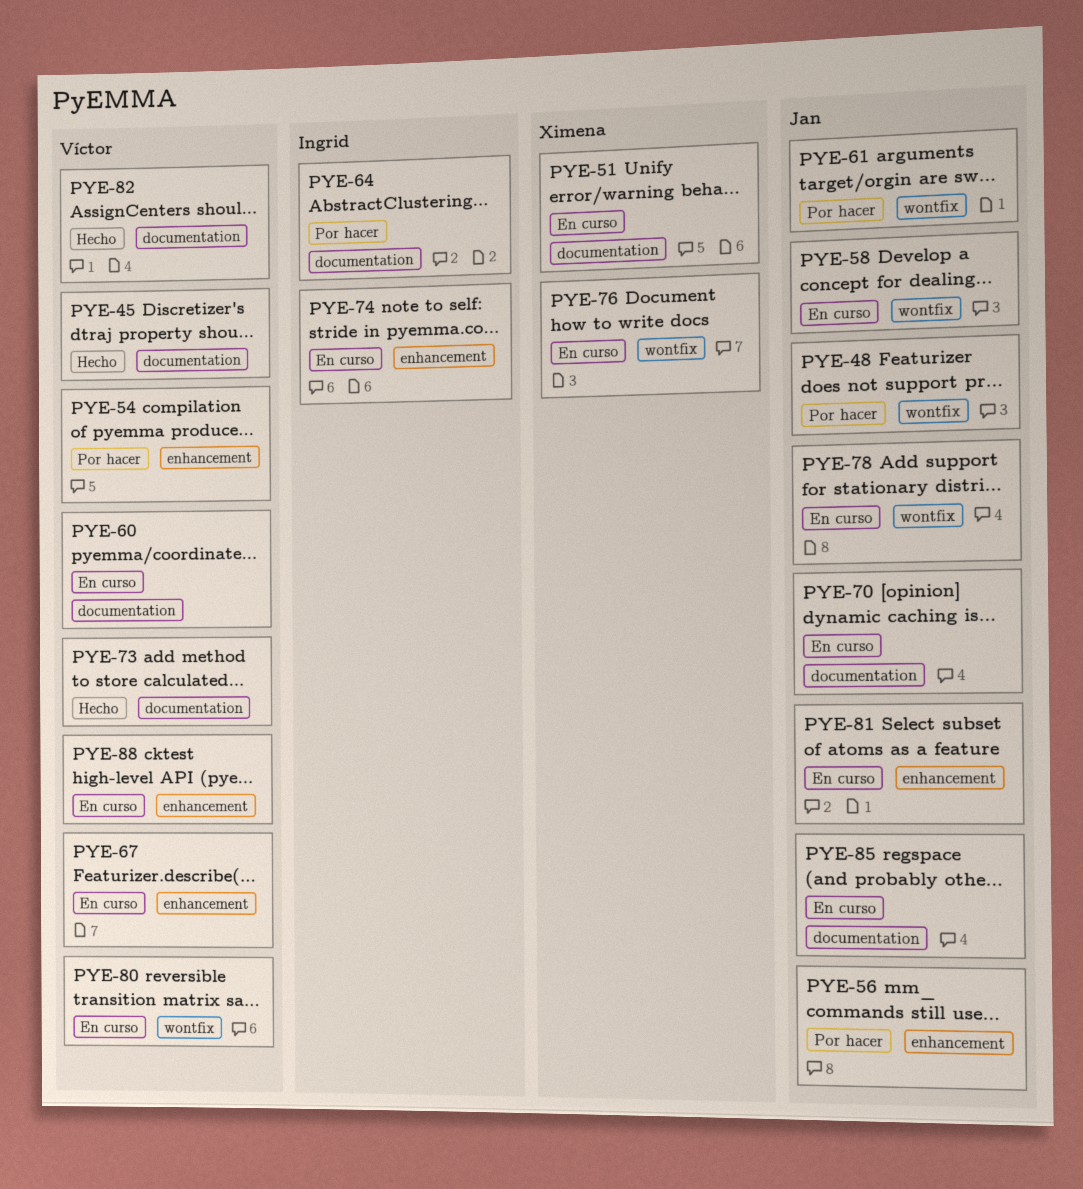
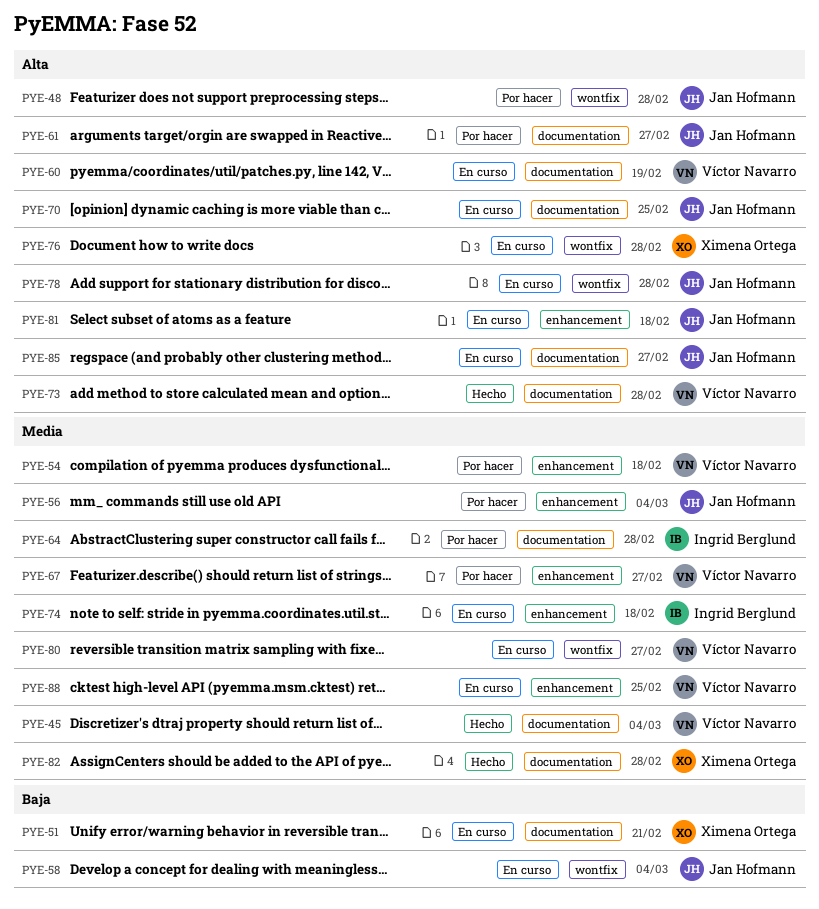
PYE-61, label: wontfix -> documentation
PYE-67, status: En curso -> Por hacer
PYE-82, owner: Víctor Navarro -> Ximena Ortega

